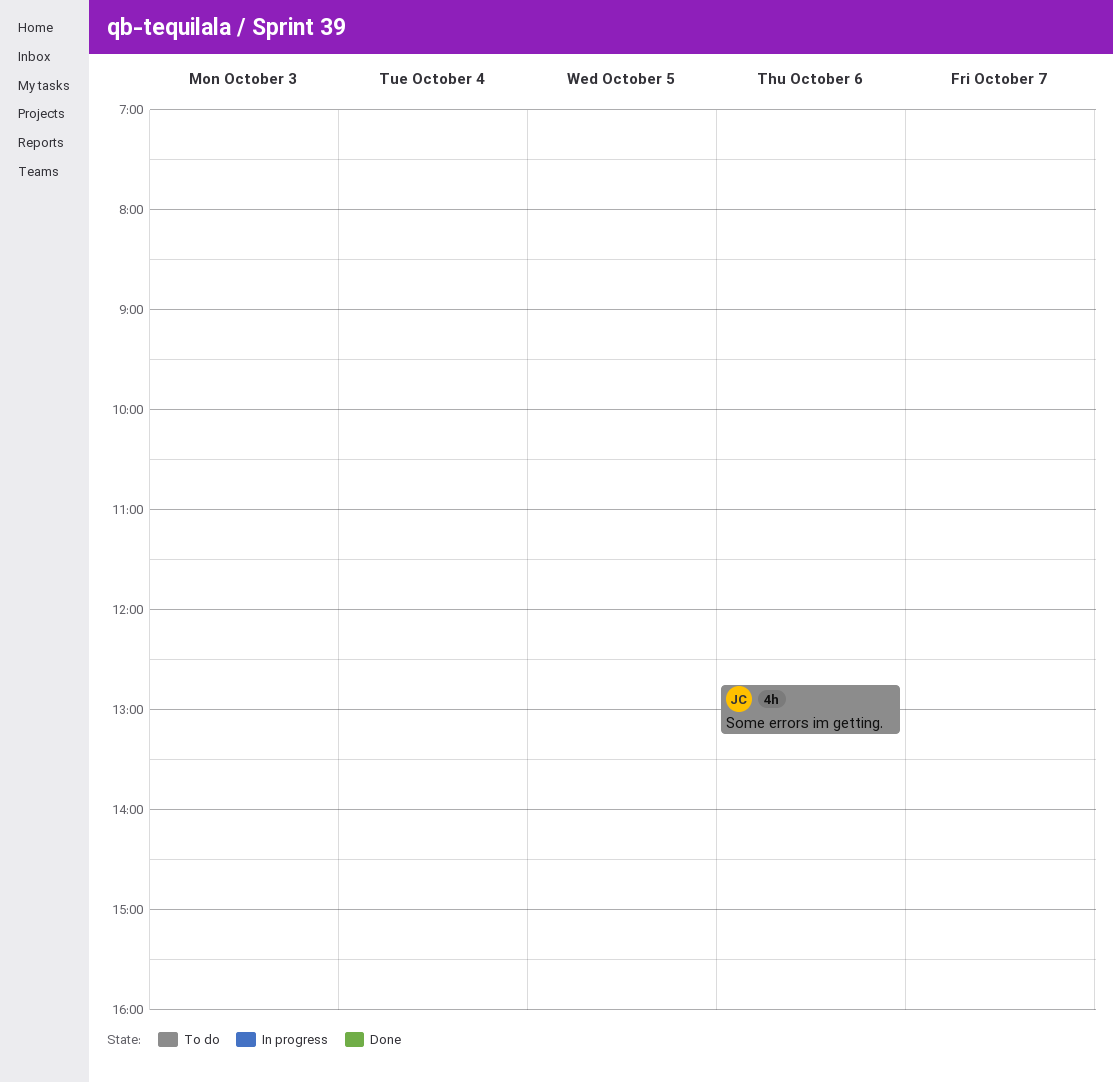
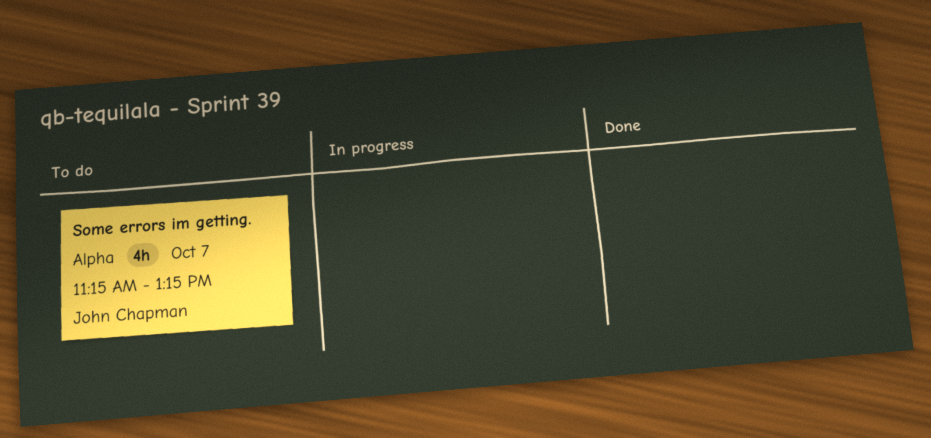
Some errors im getting., day: Oct 6 -> Oct 7
Some errors im getting., begins: 12:45 -> 11:15

